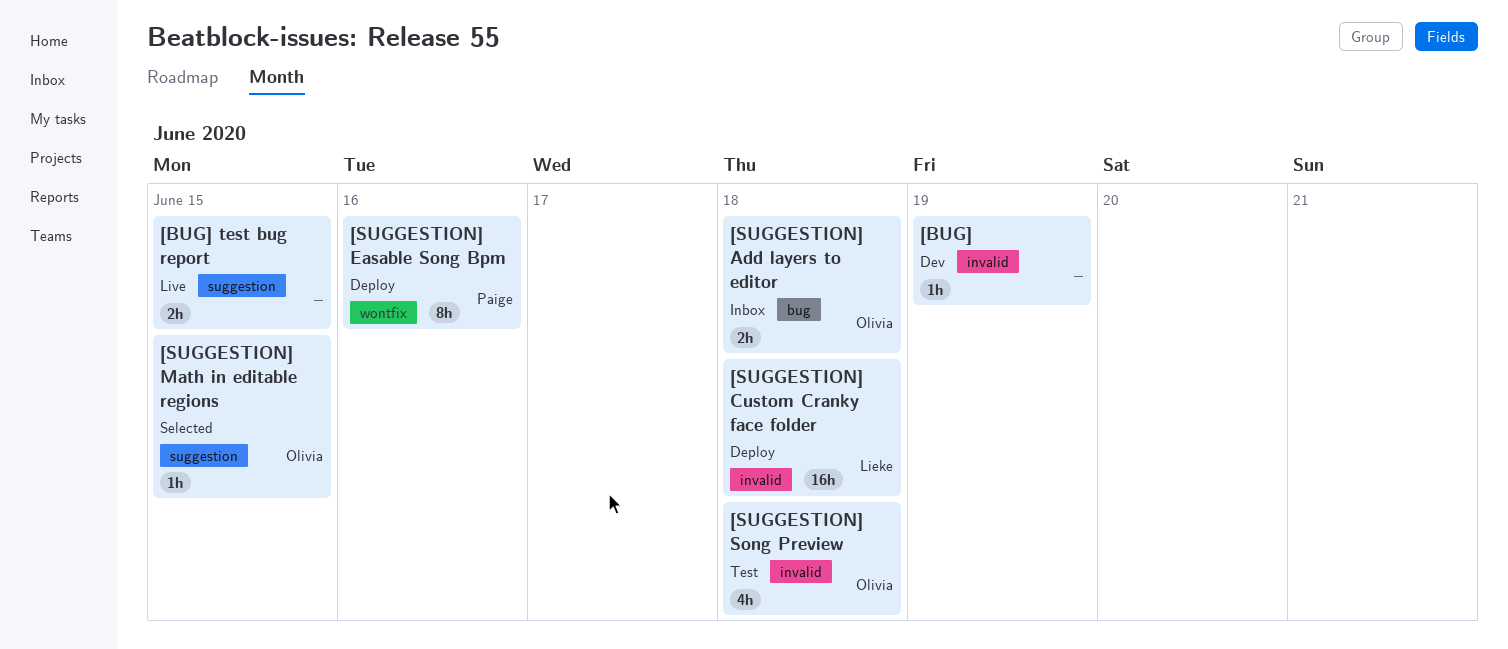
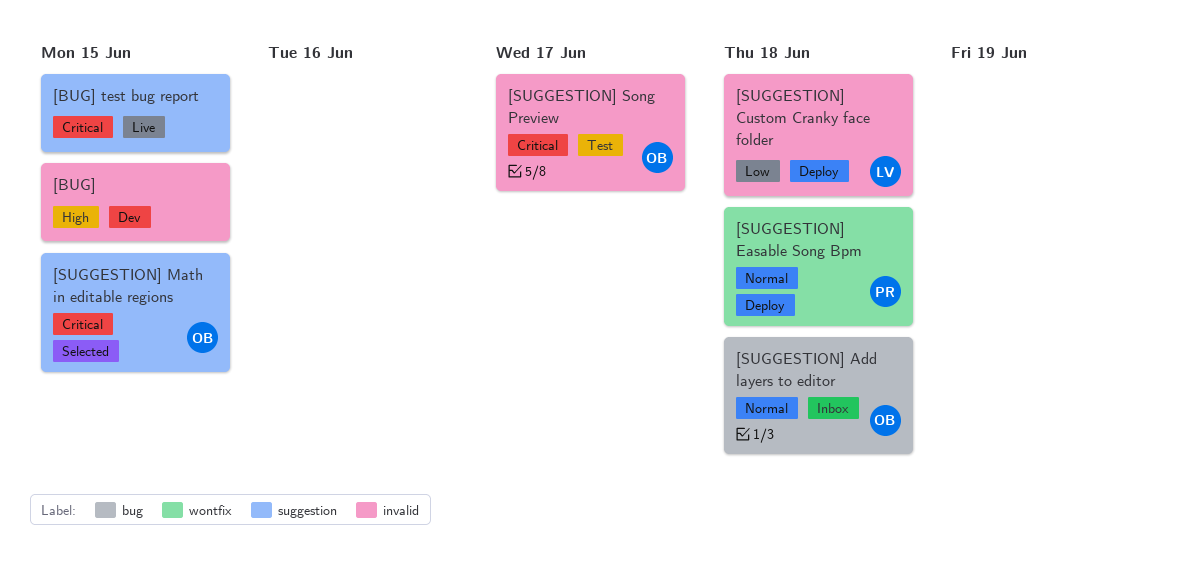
[BUG], due: Jun 19 -> Jun 15
[SUGGESTION] Easable Song Bpm, due: Jun 16 -> Jun 18
[SUGGESTION] Song Preview, due: Jun 18 -> Jun 17

